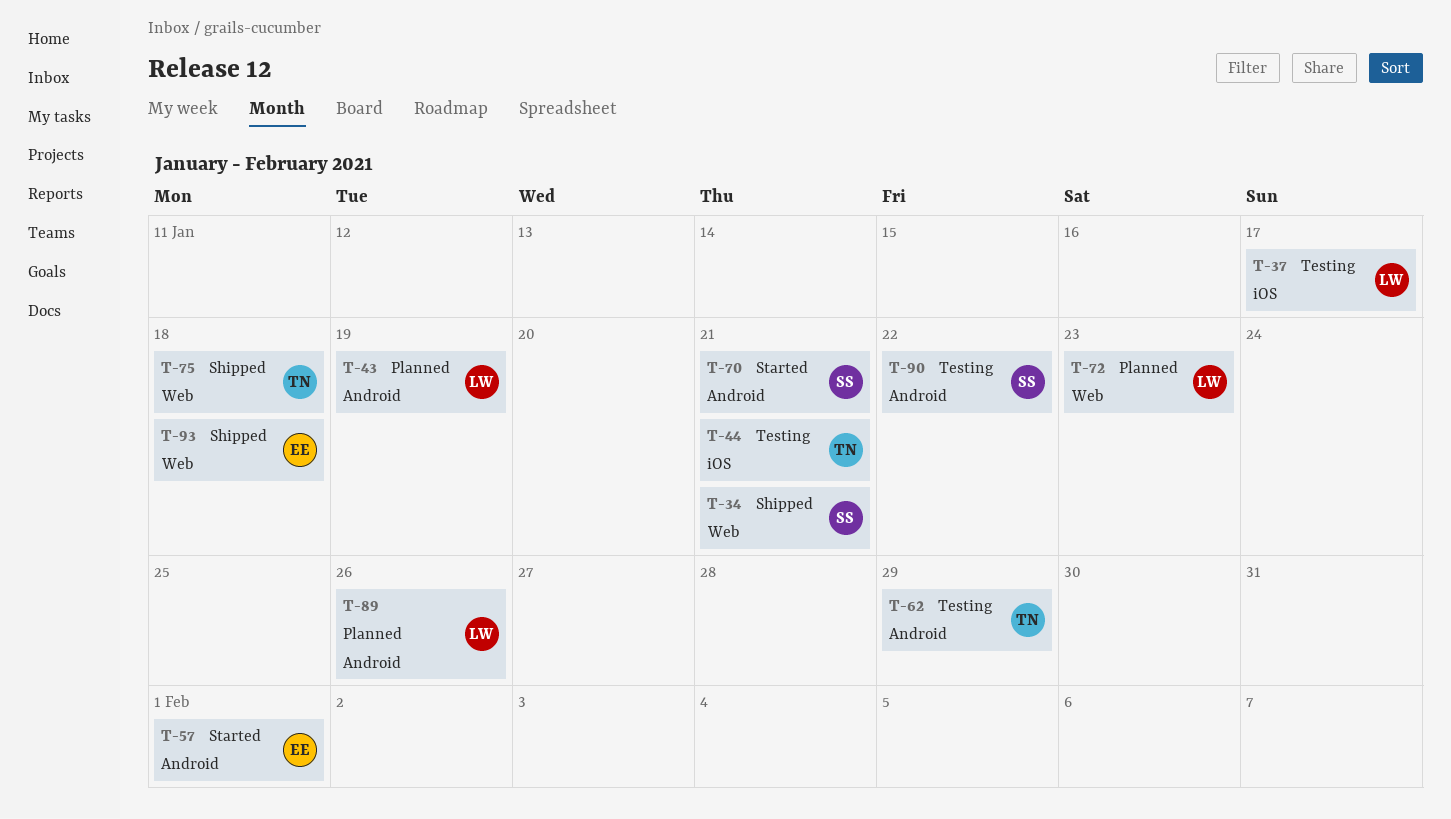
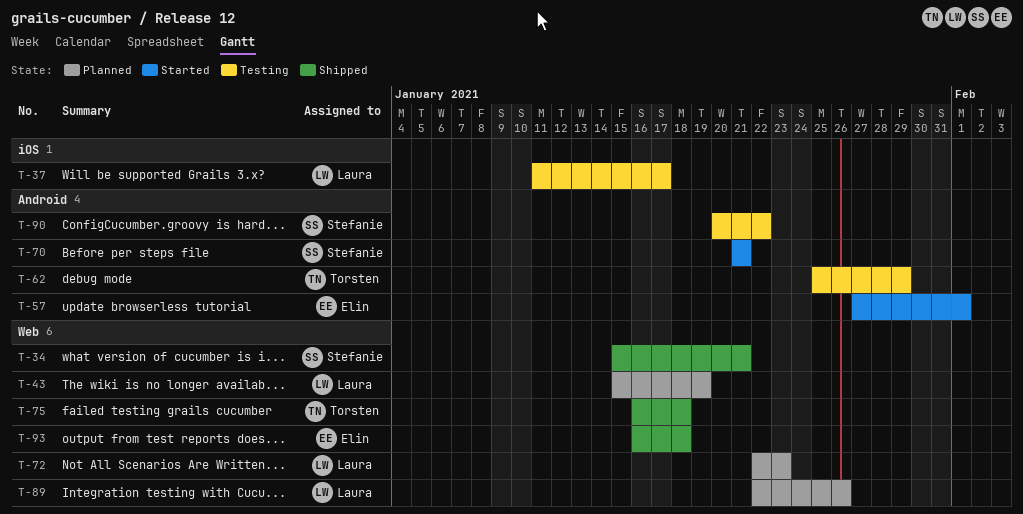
T-43, label: Android -> Web
T-44: present -> none
T-89, label: Android -> Web

